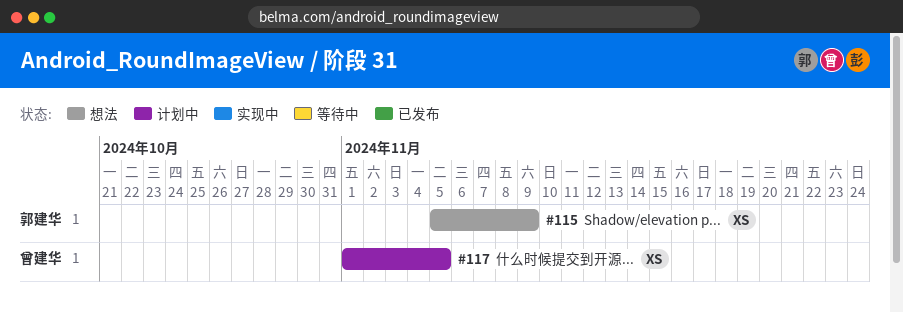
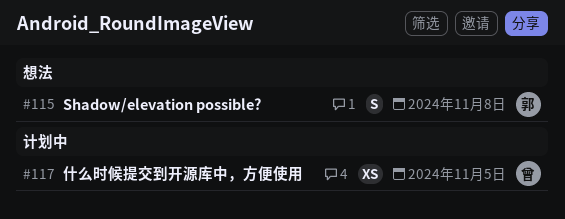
#115, estimate: XS -> S
#115, due: Nov 9 -> Nov 8

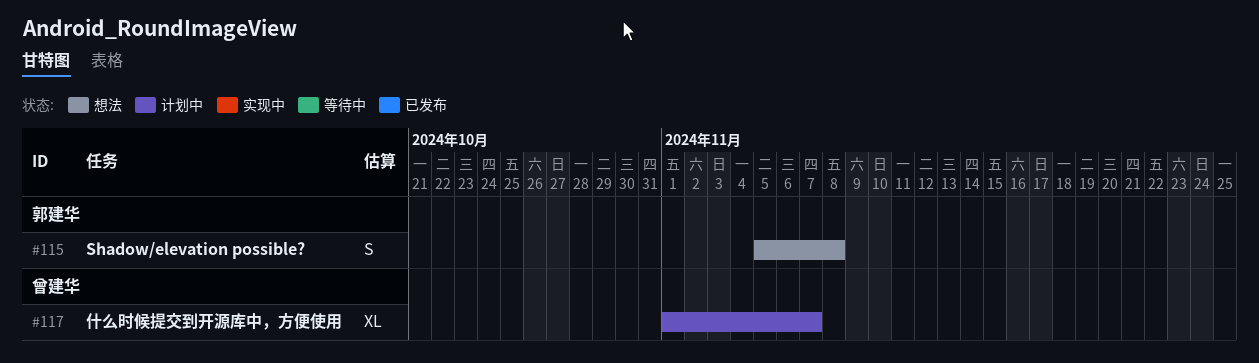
#117, estimate: XS -> XL
#117, due: Nov 5 -> Nov 7

